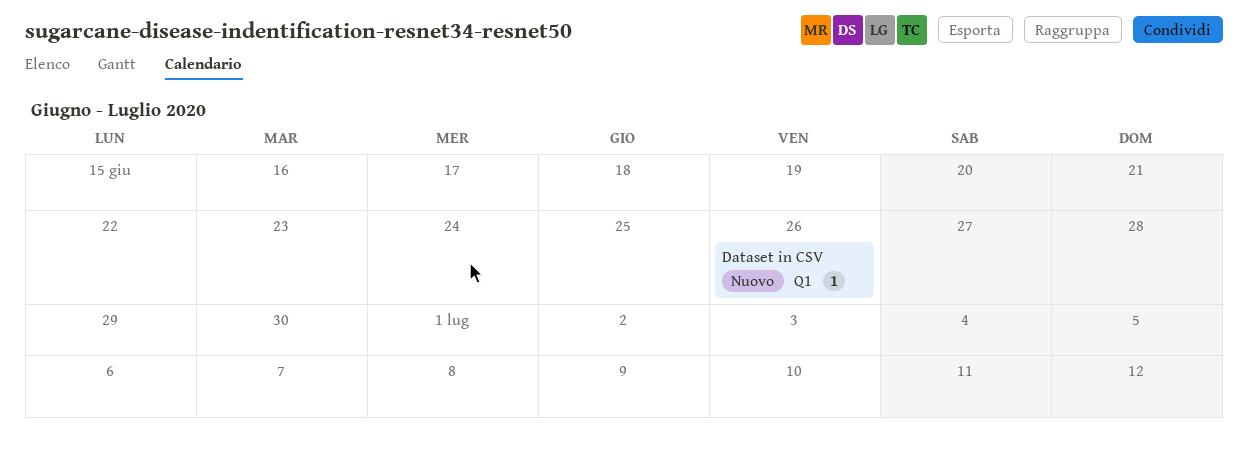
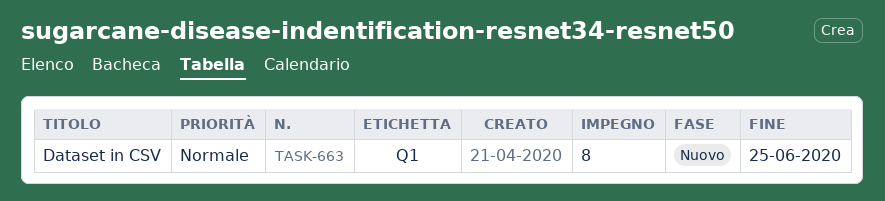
Dataset in CSV, estimate: 1 -> 8
Dataset in CSV, due: Jun 26 -> Jun 25

